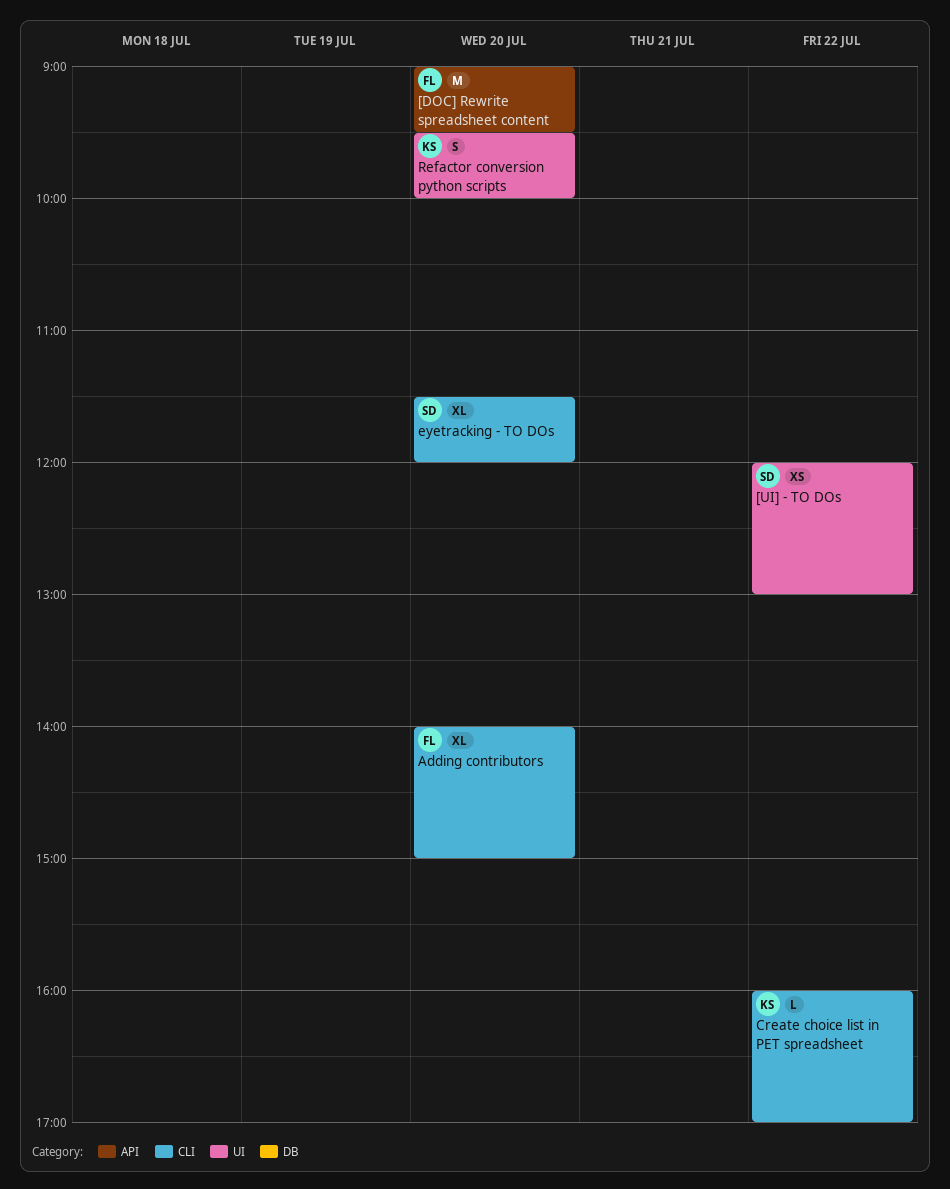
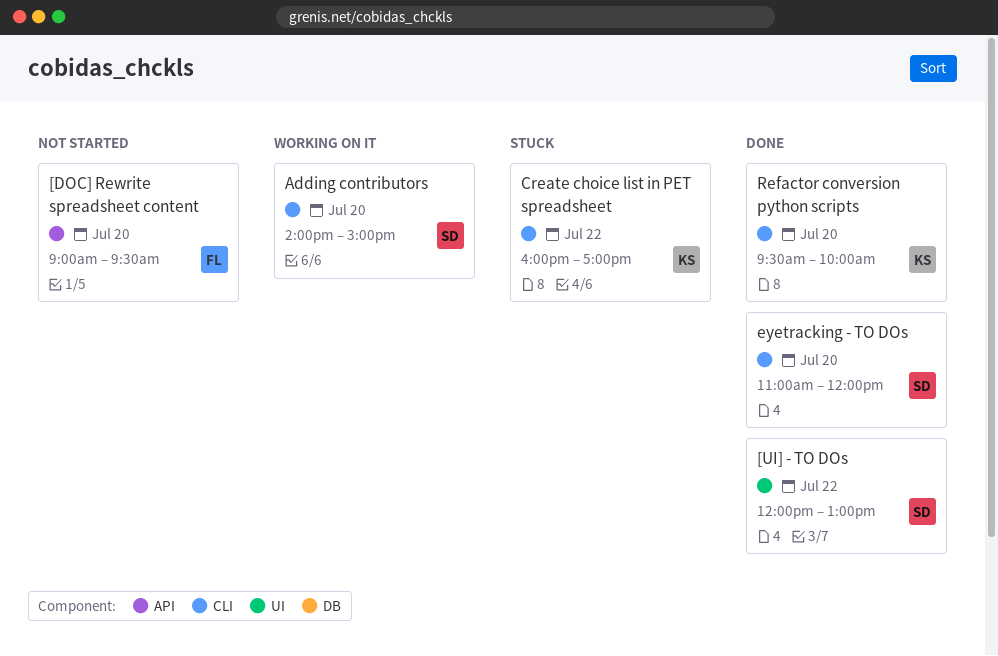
Adding contributors, owner: FL -> SD
eyetracking - TO DOs, begins: 11:30 -> 11:00
Refactor conversion python scripts, label: UI -> CLI

